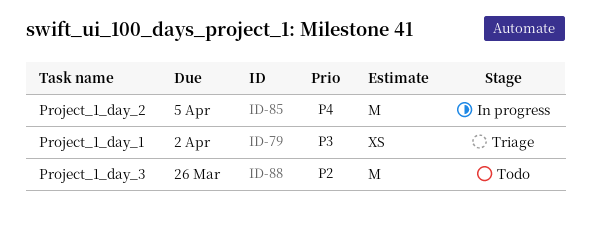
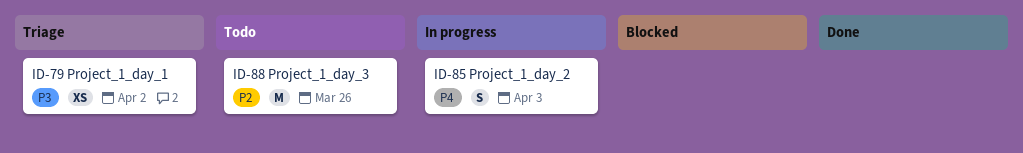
ID-85, estimate: M -> S
ID-85, due: Apr 5 -> Apr 3

